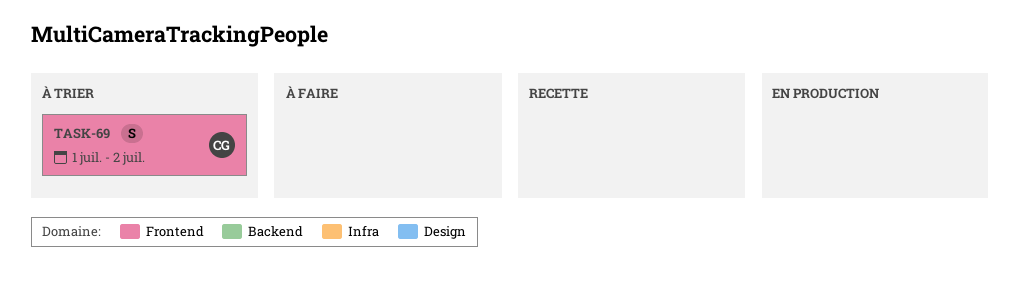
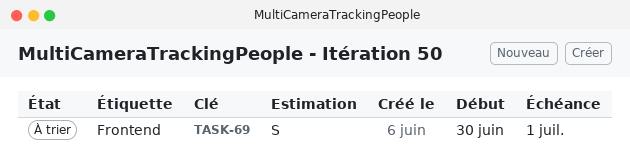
TASK-69, start: Jul 1 -> Jun 30
TASK-69, due: Jul 2 -> Jul 1

